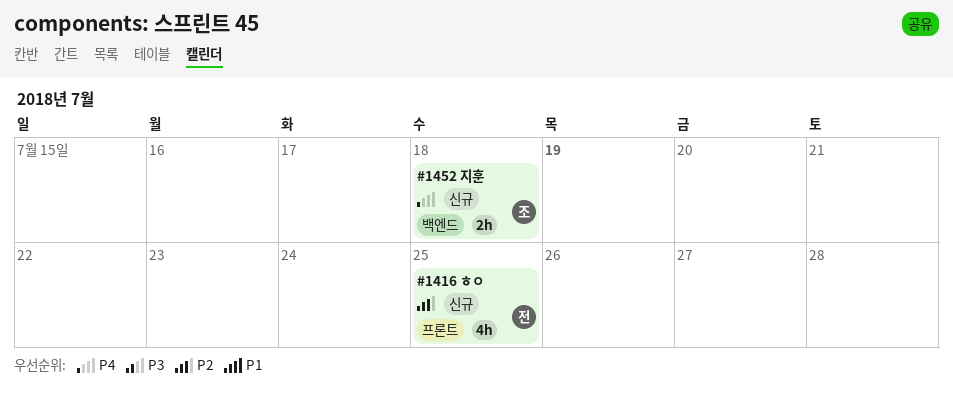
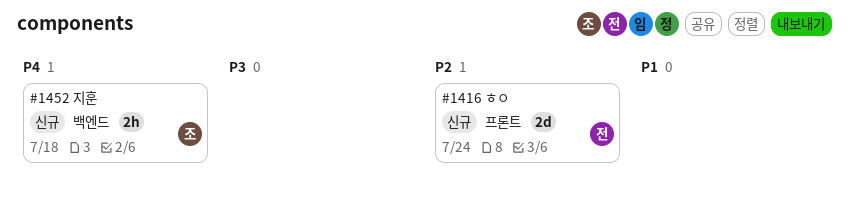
#1416, estimate: 4h -> 2d
#1416, due: Jul 25 -> Jul 24

